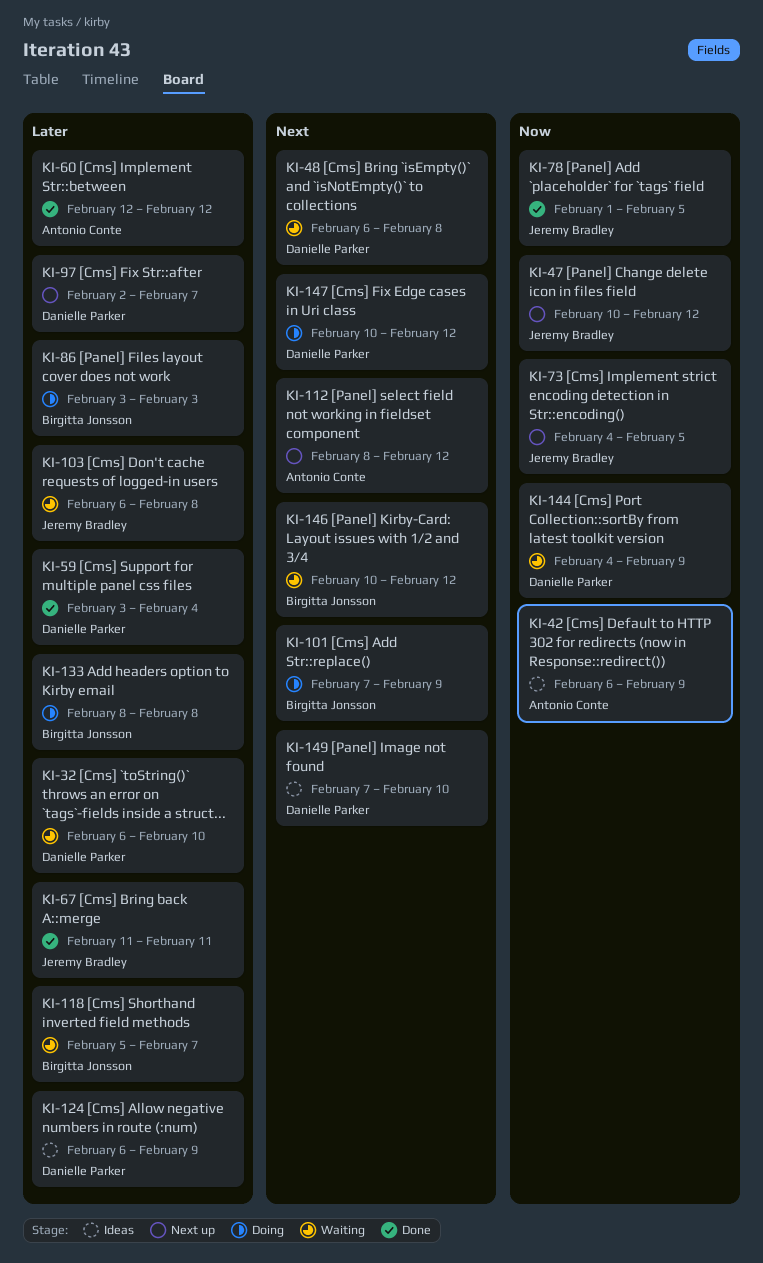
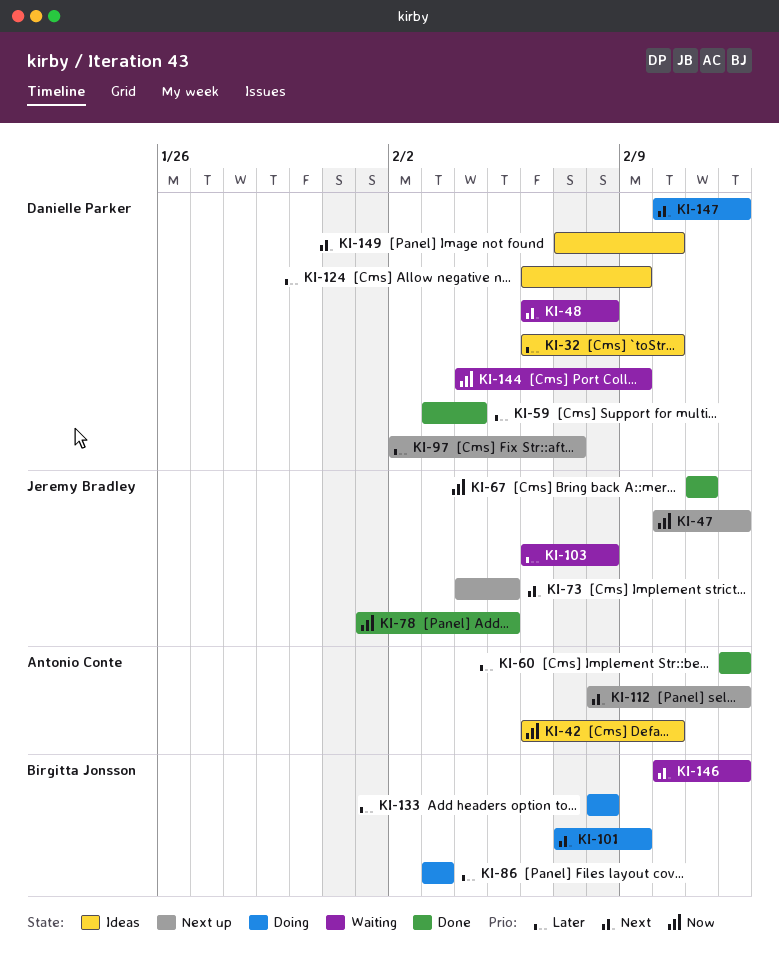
KI-32, status: Waiting -> Ideas
KI-42, due: Feb 9 -> Feb 10
KI-67, priority: Later -> Now
KI-73, priority: Now -> Next
KI-118: present -> none

